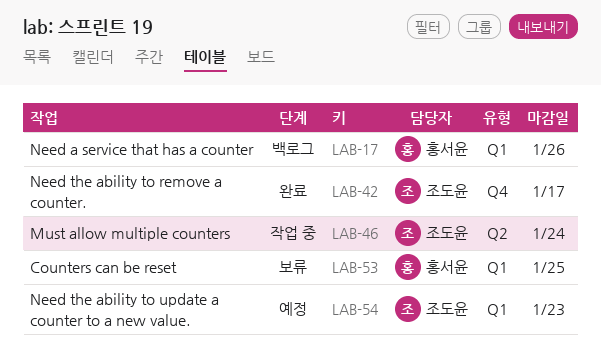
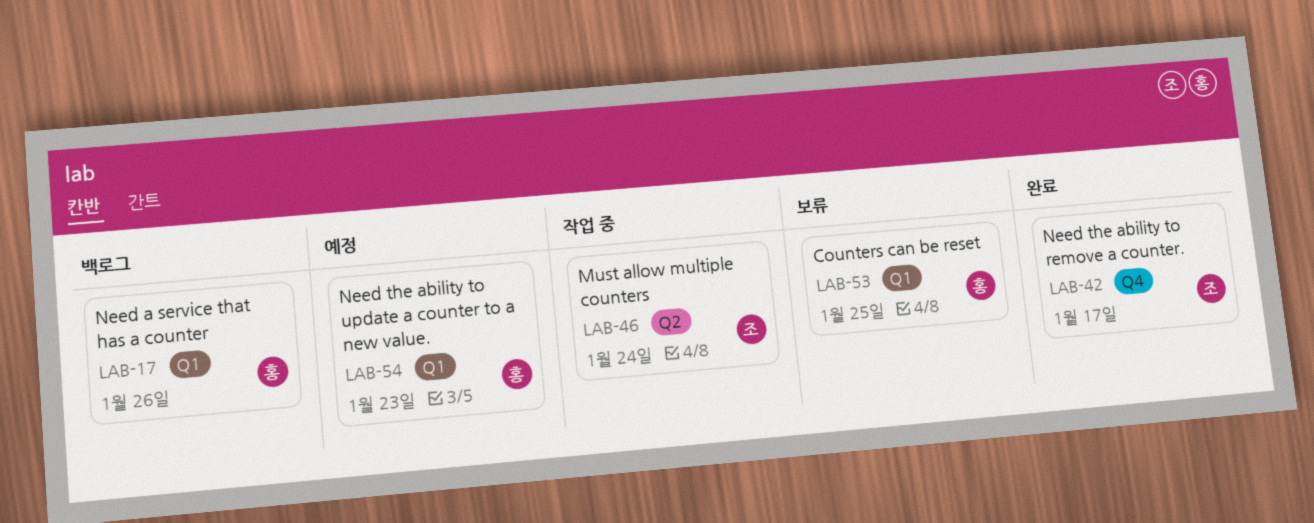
LAB-54, owner: 조도윤 -> 홍서윤

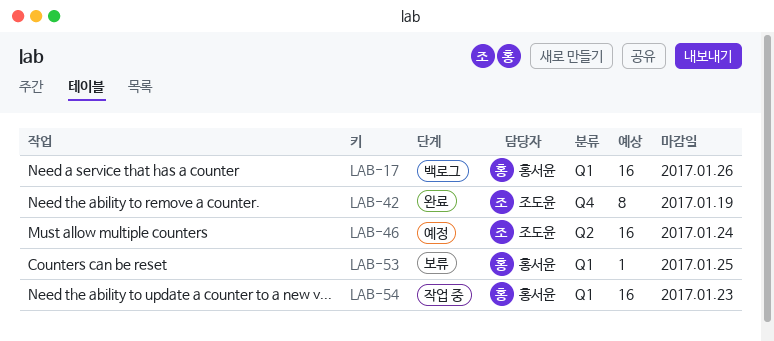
LAB-42, due: Jan 17 -> Jan 19
LAB-46, status: 작업 중 -> 예정
LAB-54, status: 예정 -> 작업 중

